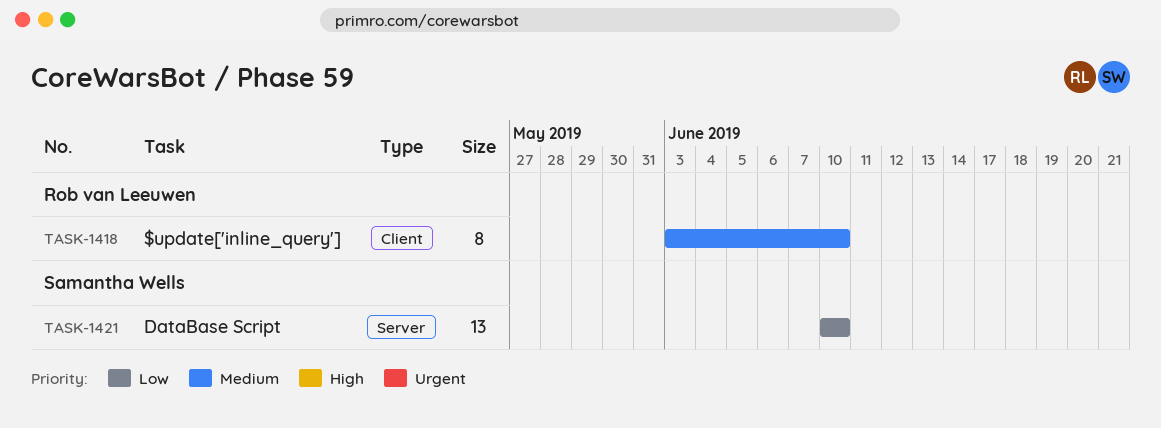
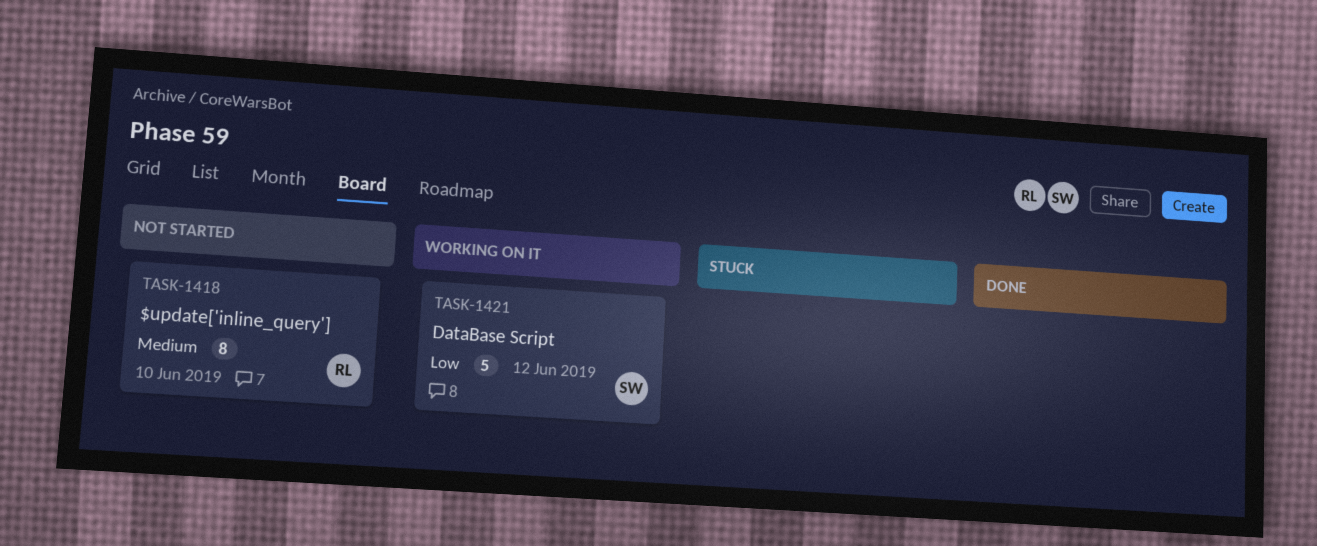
TASK-1421, estimate: 13 -> 5
TASK-1421, due: Jun 10 -> Jun 12

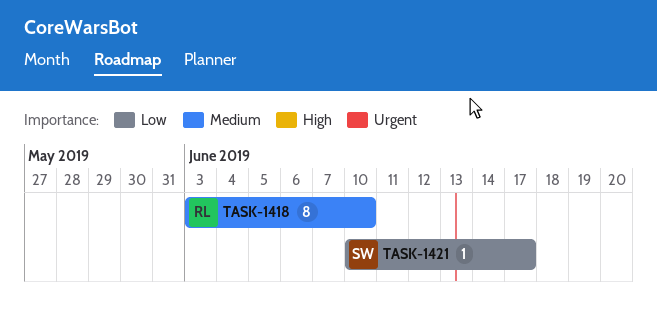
TASK-1421, estimate: 5 -> 1
TASK-1421, due: Jun 12 -> Jun 17

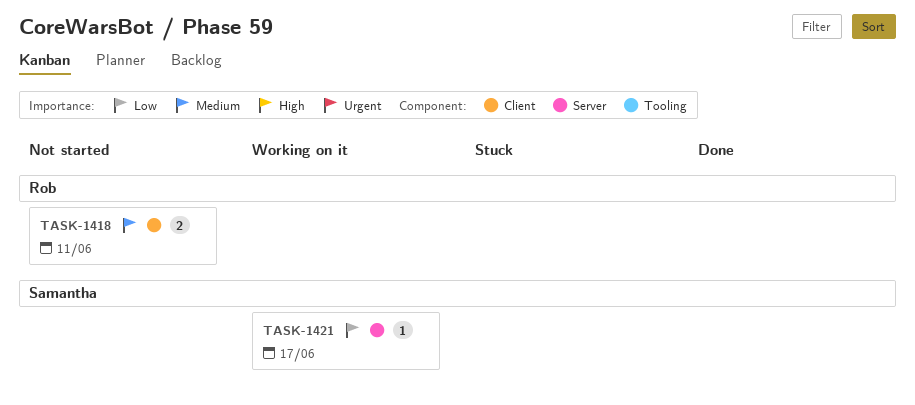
TASK-1418, estimate: 8 -> 2
TASK-1418, due: Jun 10 -> Jun 11

